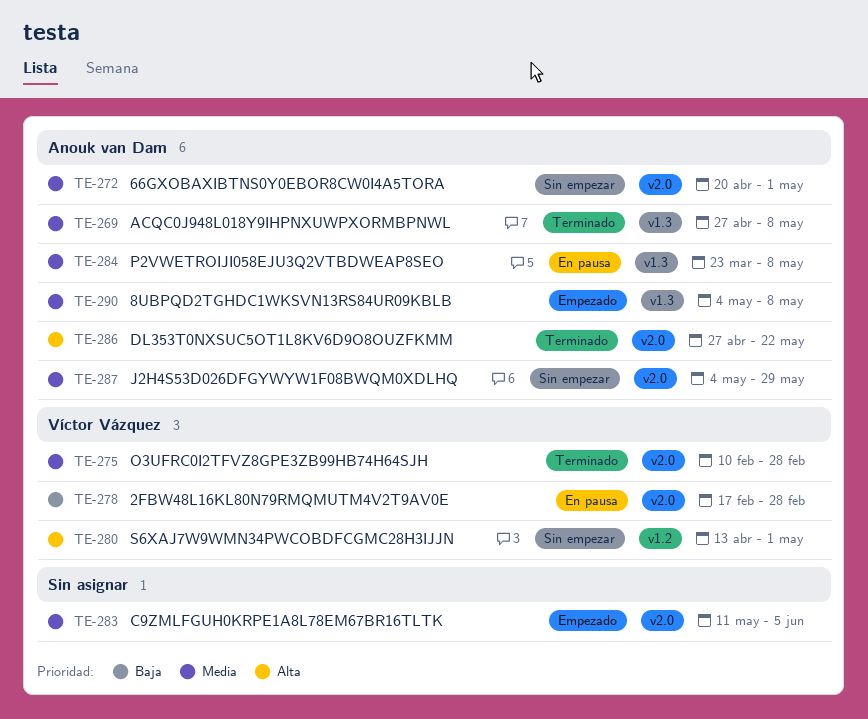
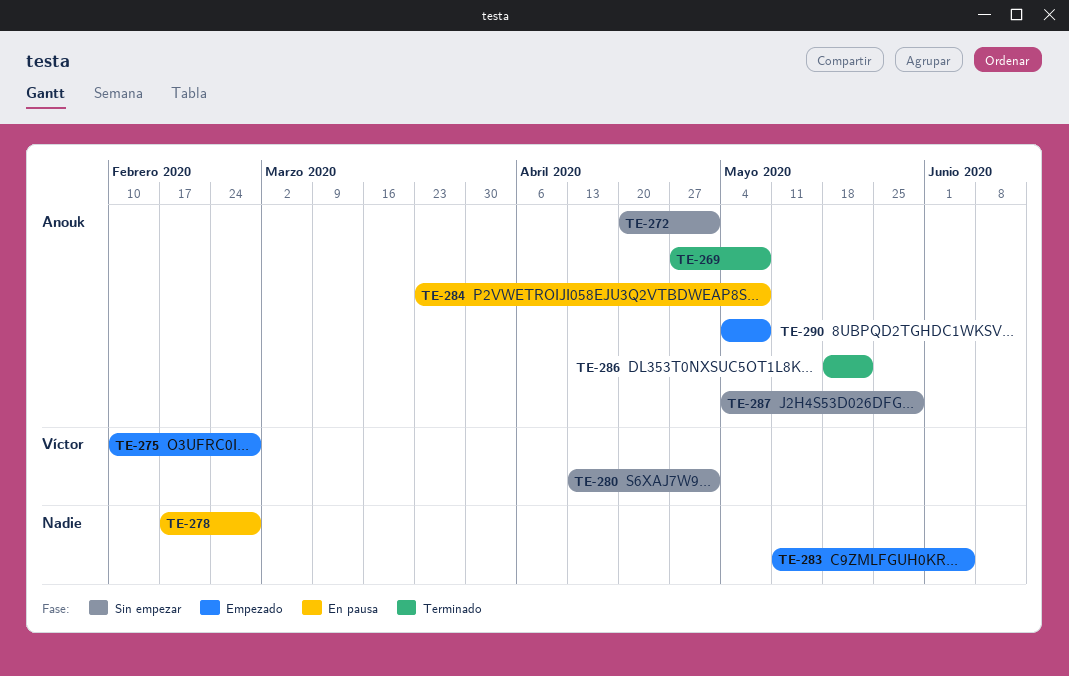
TE-275, status: Terminado -> Empezado
TE-278, owner: Víctor Vázquez -> none
TE-286, start: Apr 27 -> May 18

